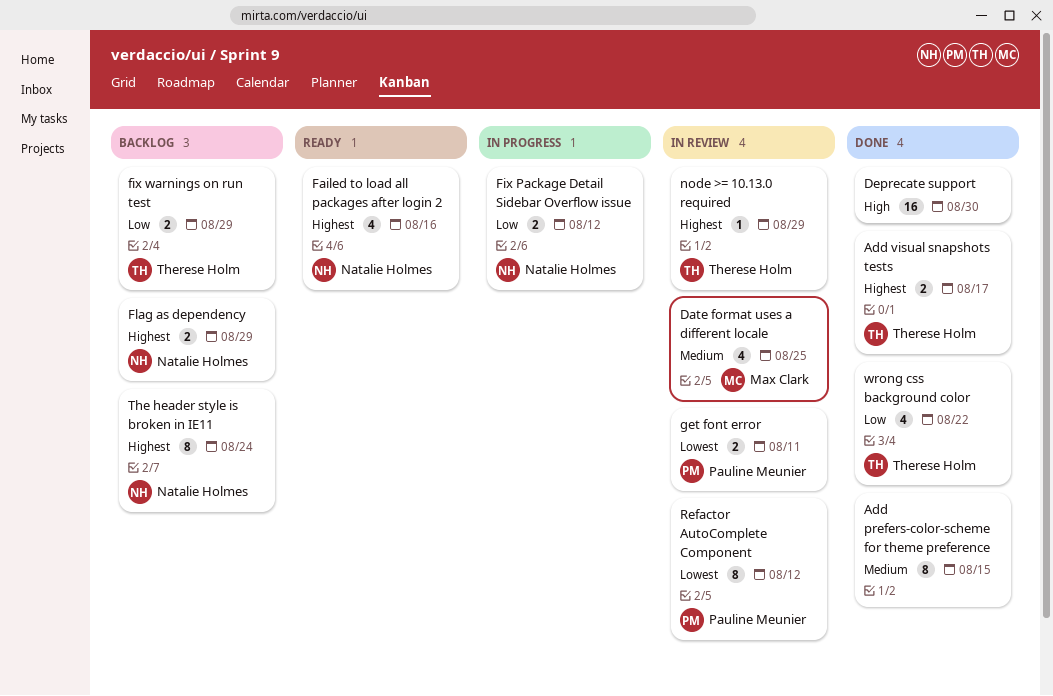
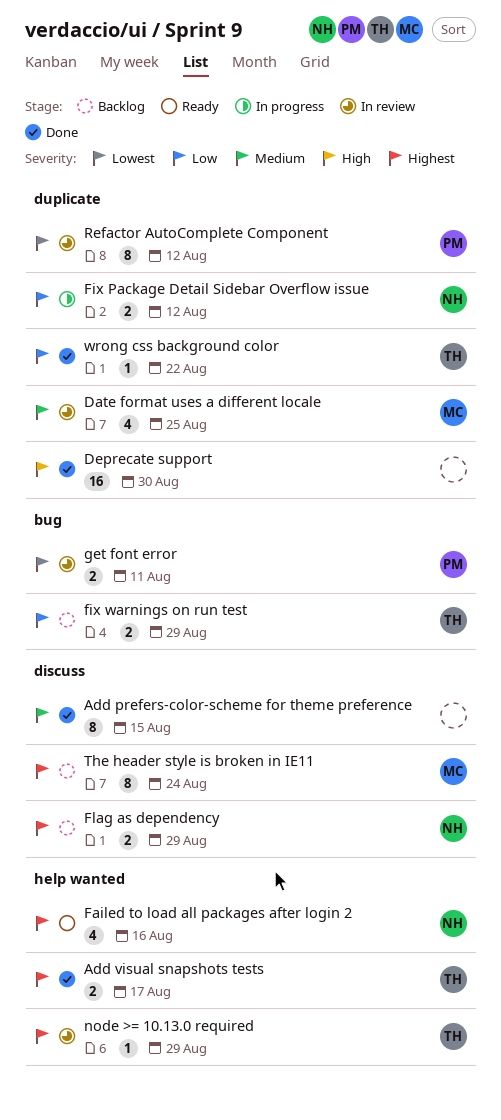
The header style is broken in IE11, owner: Natalie Holmes -> Max Clark
wrong css background color, estimate: 4 -> 1

